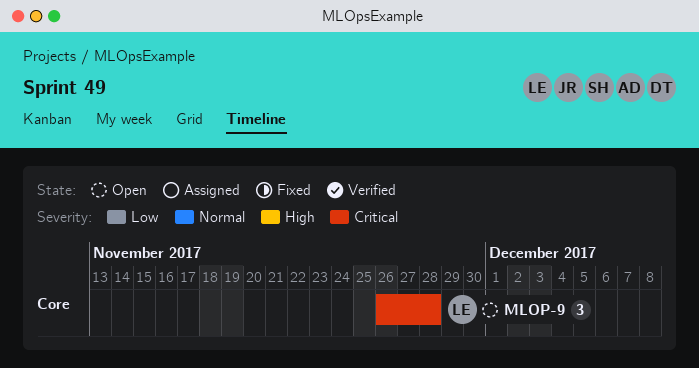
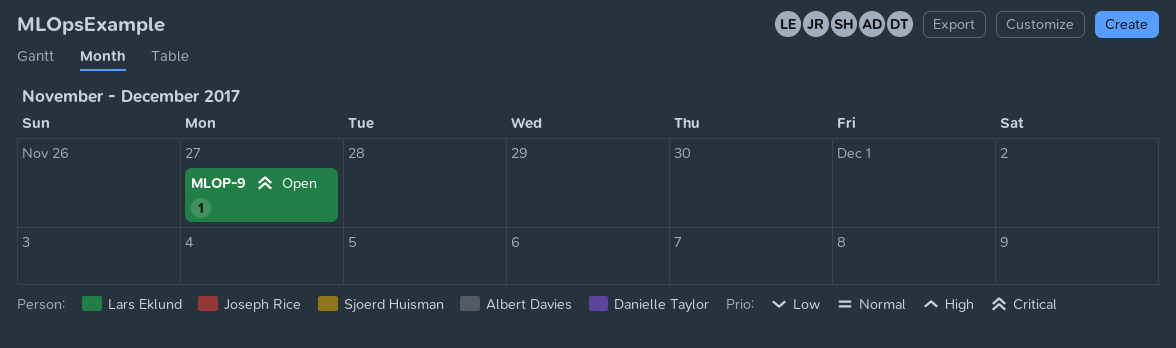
MLOP-9, estimate: 3 -> 1
MLOP-9, due: Nov 28 -> Nov 27

